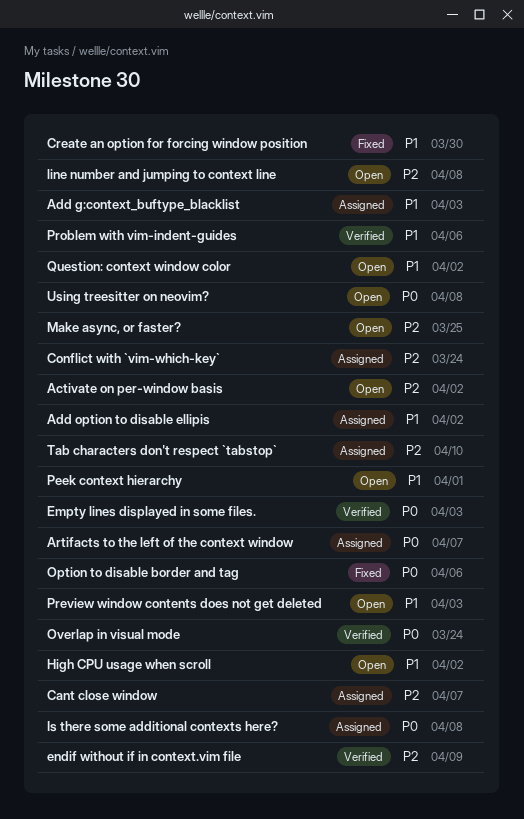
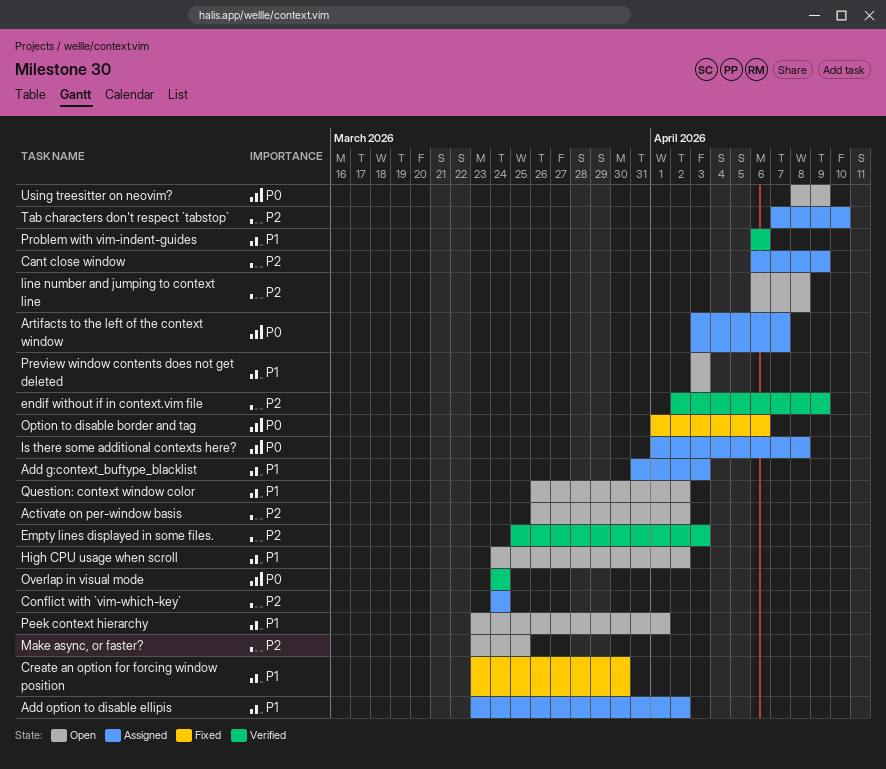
Cant close window, due: Apr 7 -> Apr 9
Empty lines displayed in some files., priority: P0 -> P2
Using treesitter on neovim?, due: Apr 8 -> Apr 9

